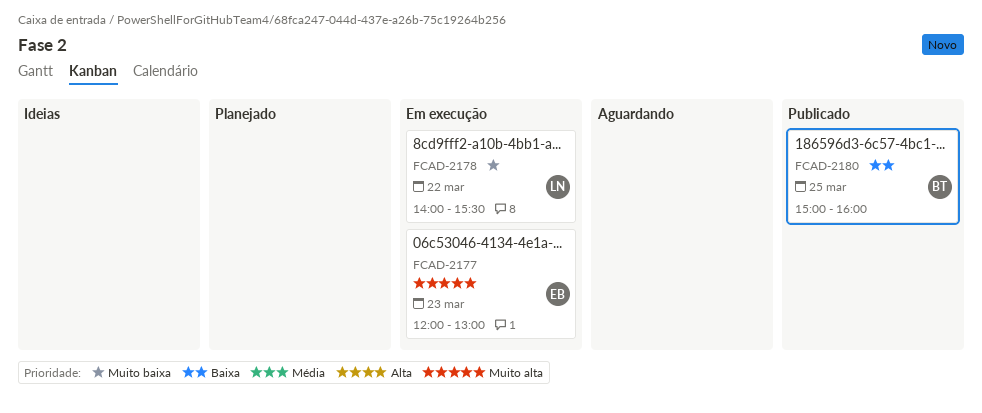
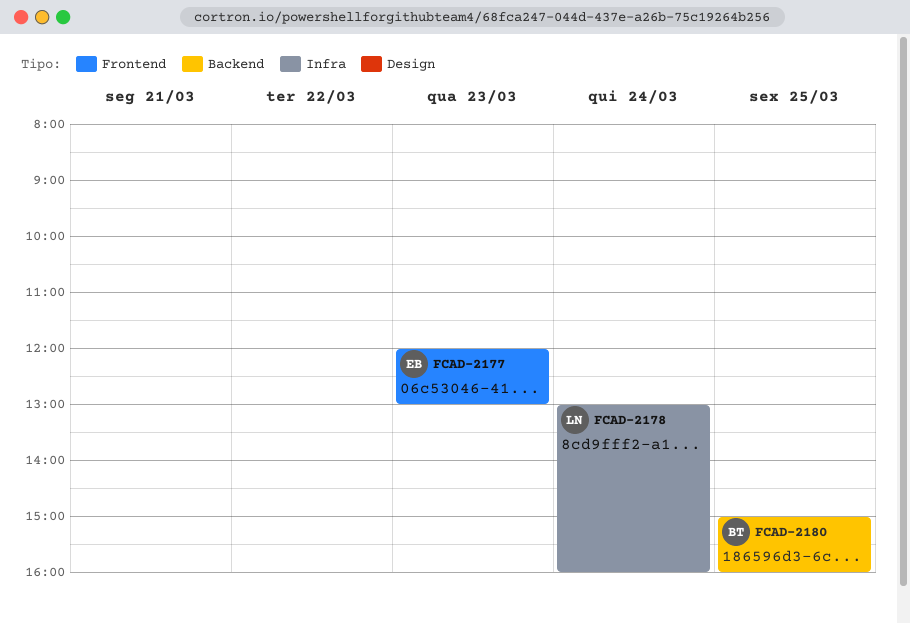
FCAD-2178, day: Mar 22 -> Mar 24
FCAD-2178, begins: 14:00 -> 13:00
FCAD-2178, ends: 15:30 -> 16:00

